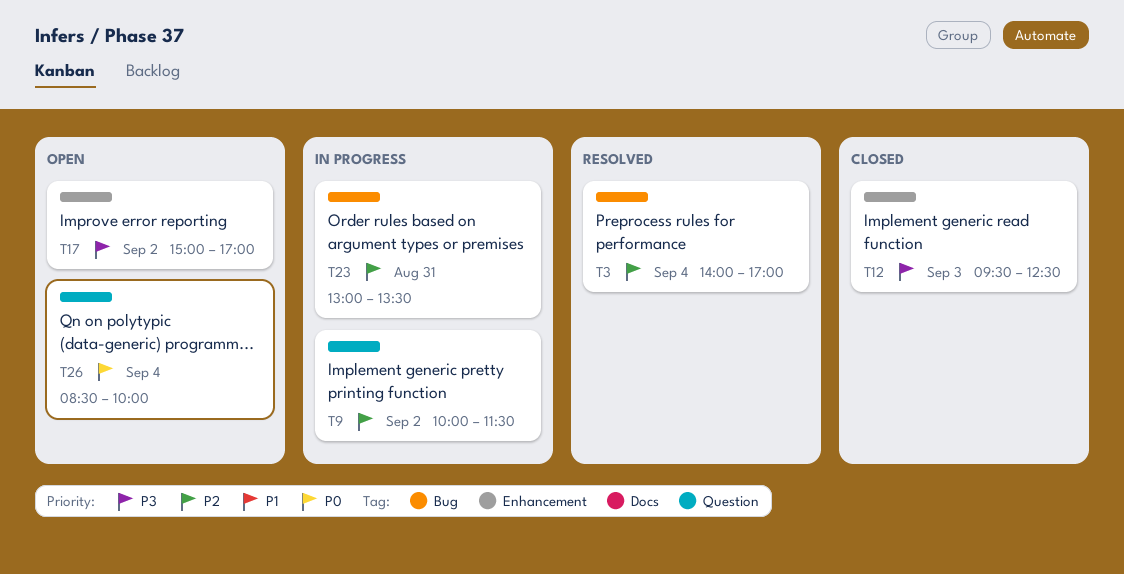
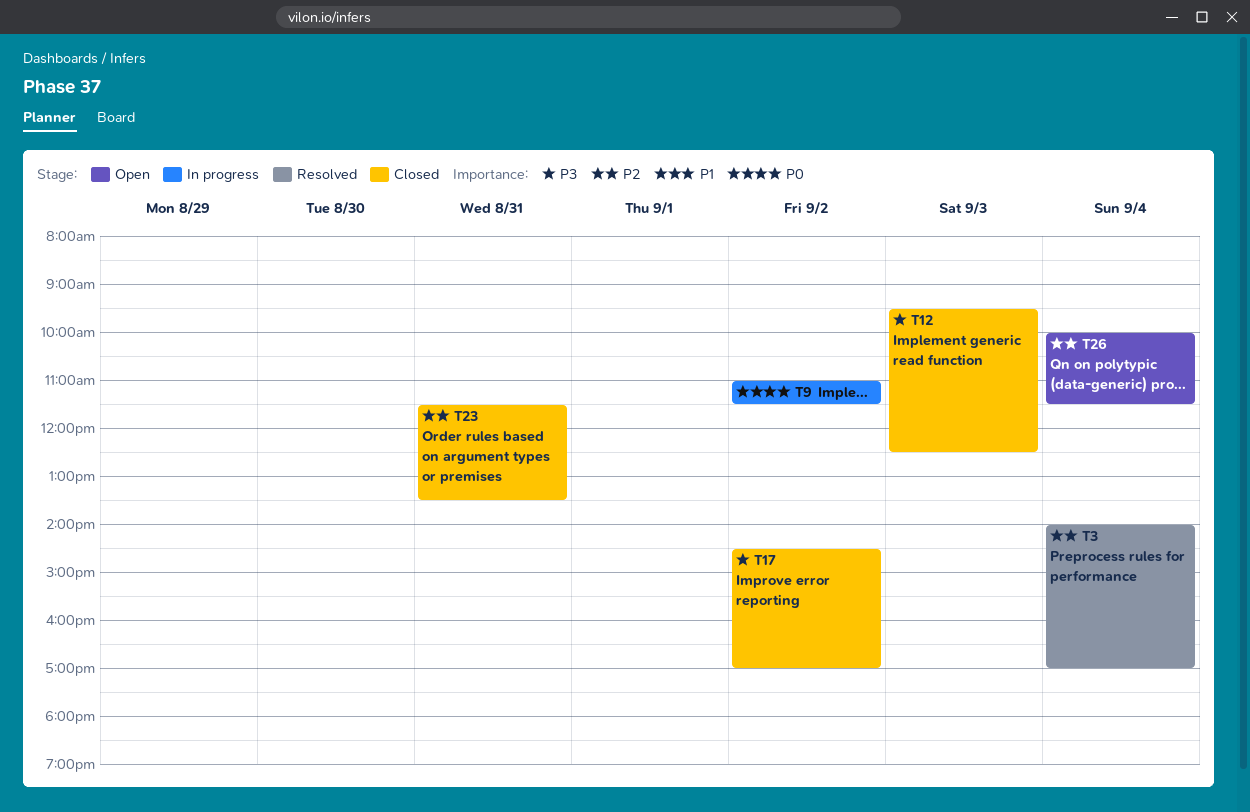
T9, priority: P2 -> P0
T9, begins: 10:00 -> 11:00
T17, status: Open -> Closed
T17, begins: 15:00 -> 14:30
T23, status: In progress -> Closed
T23, begins: 13:00 -> 11:30
T26, priority: P0 -> P2
T26, begins: 08:30 -> 10:00
T26, ends: 10:00 -> 11:30

